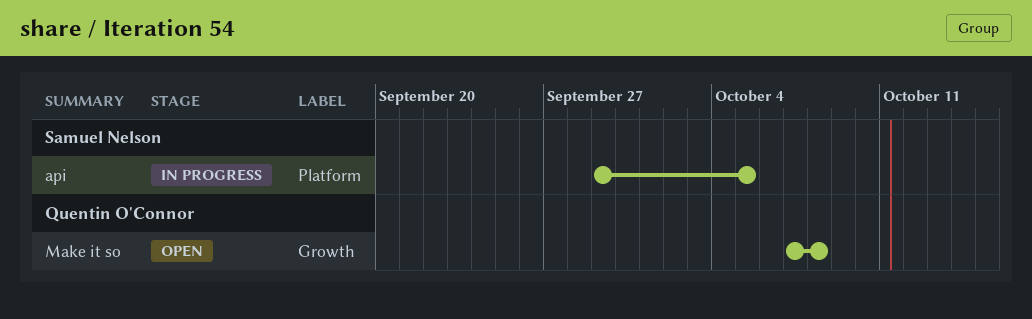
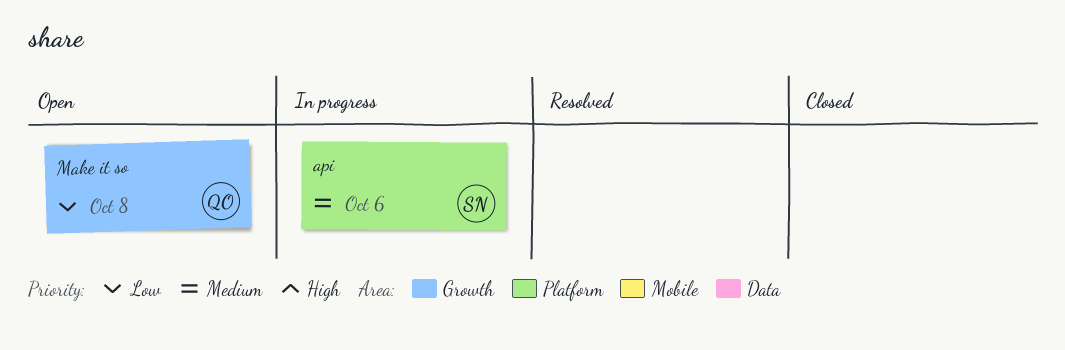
api, due: Oct 5 -> Oct 6

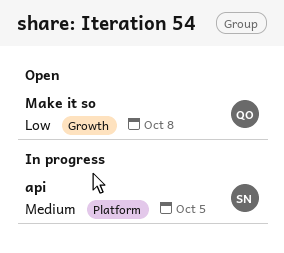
api, due: Oct 6 -> Oct 5

